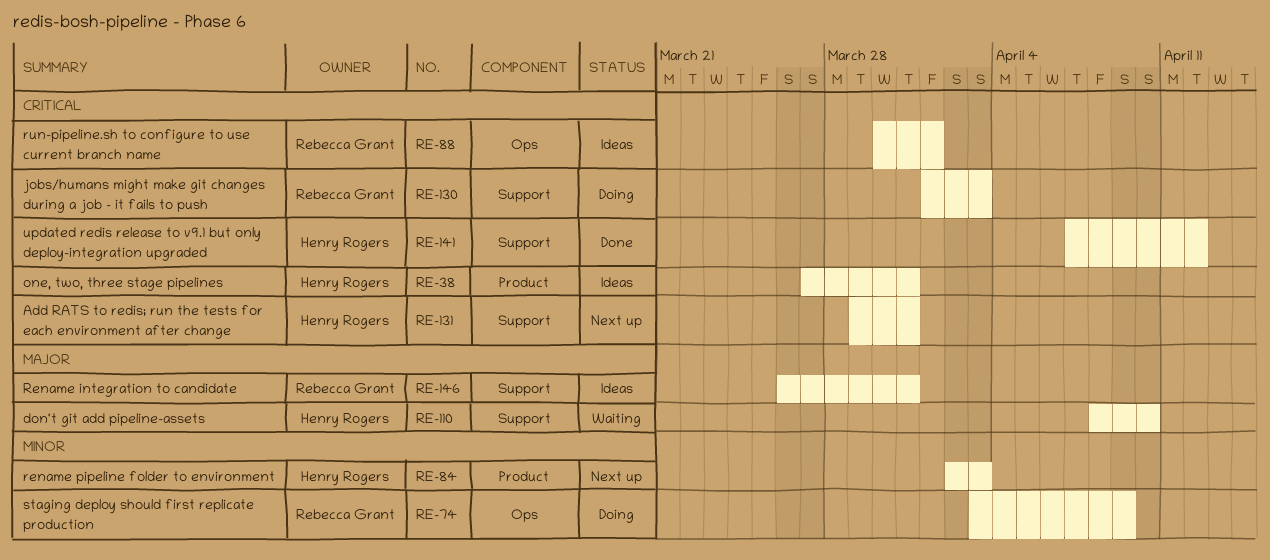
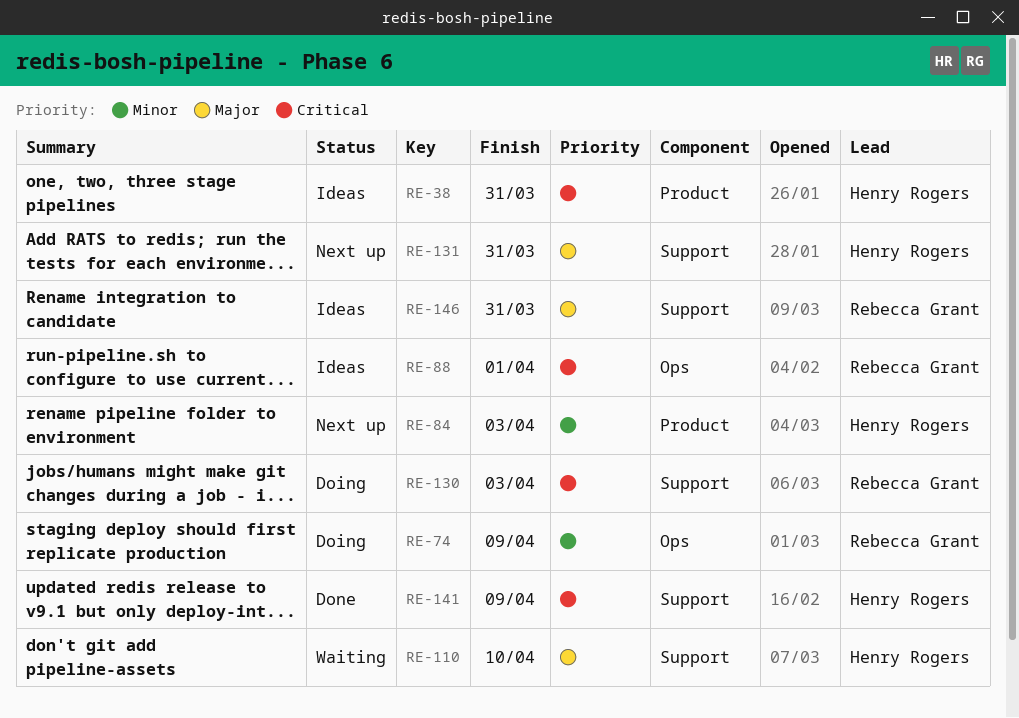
RE-131, priority: Critical -> Major
RE-141, due: Apr 12 -> Apr 9

